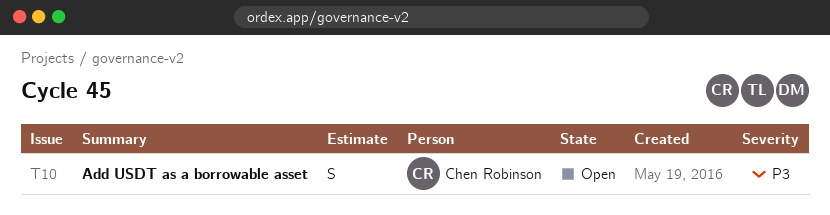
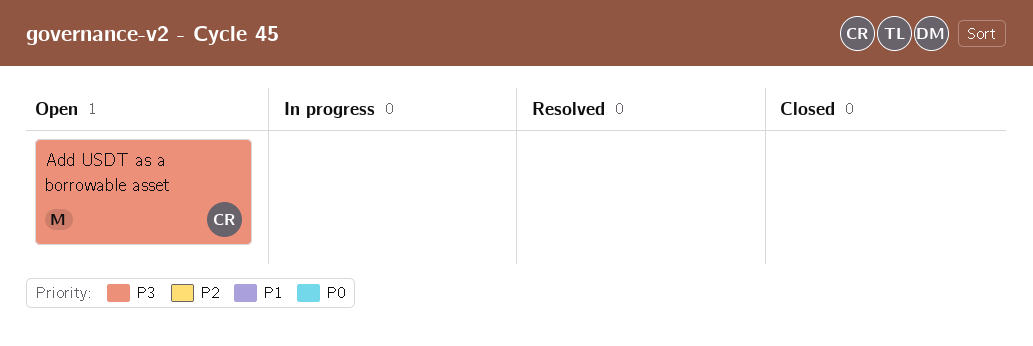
Add USDT as a borrowable asset, estimate: S -> M

